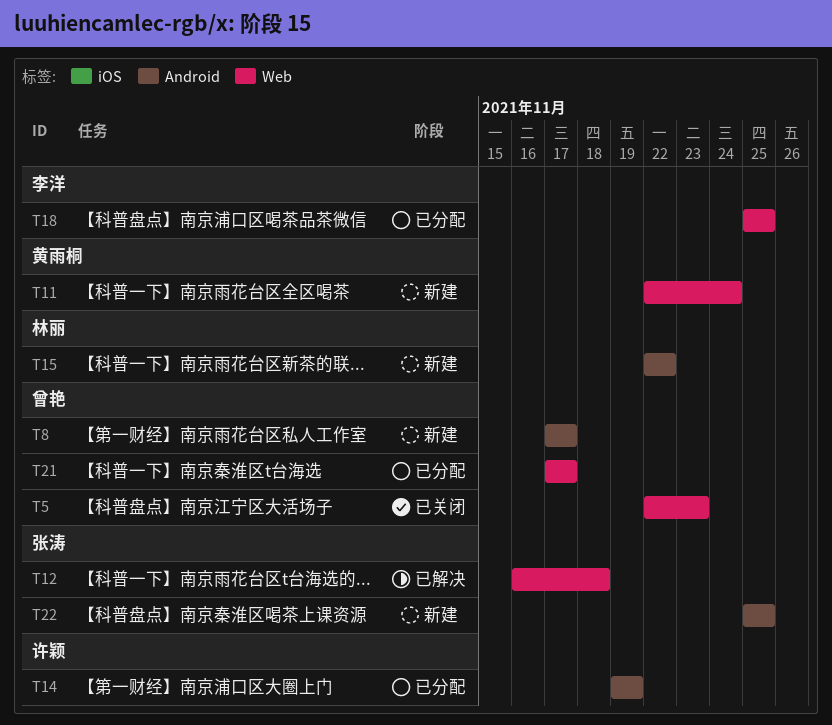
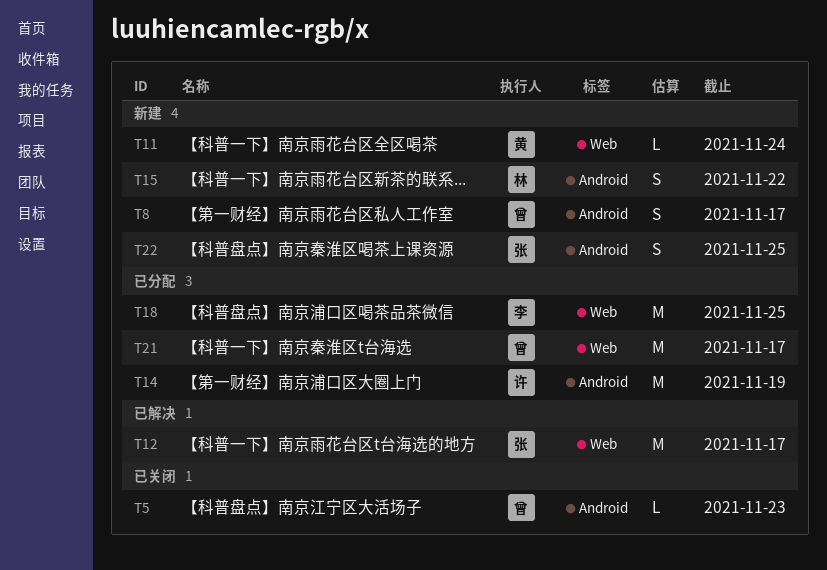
T5, label: Web -> Android
T12, due: Nov 18 -> Nov 17

